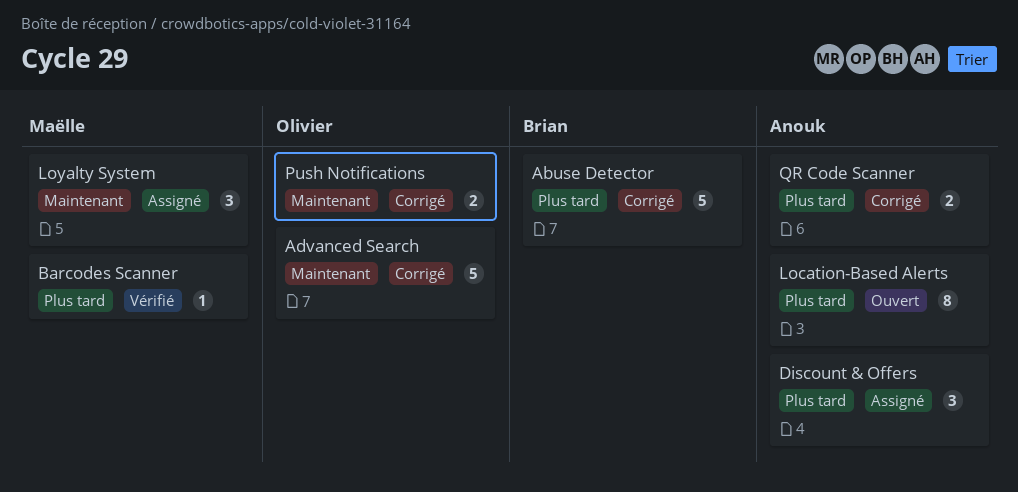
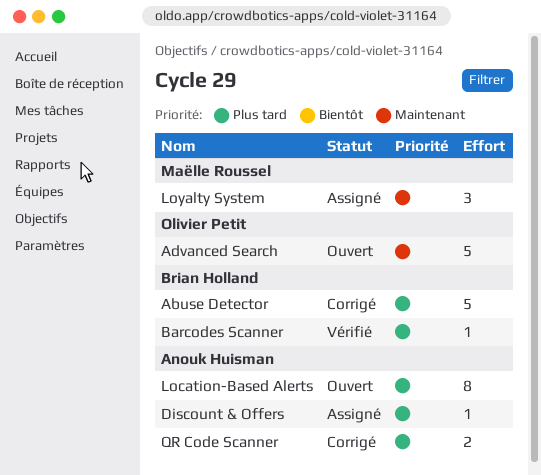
Advanced Search, status: Corrigé -> Ouvert
Barcodes Scanner, owner: Maëlle Roussel -> Brian Holland
Discount & Offers, estimate: 3 -> 1
Push Notifications: present -> none

